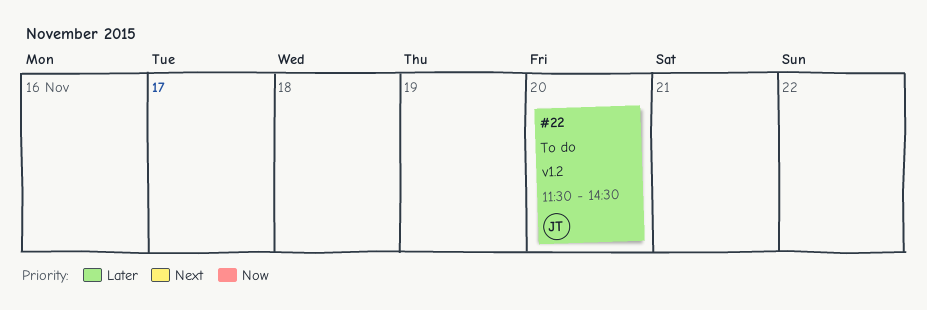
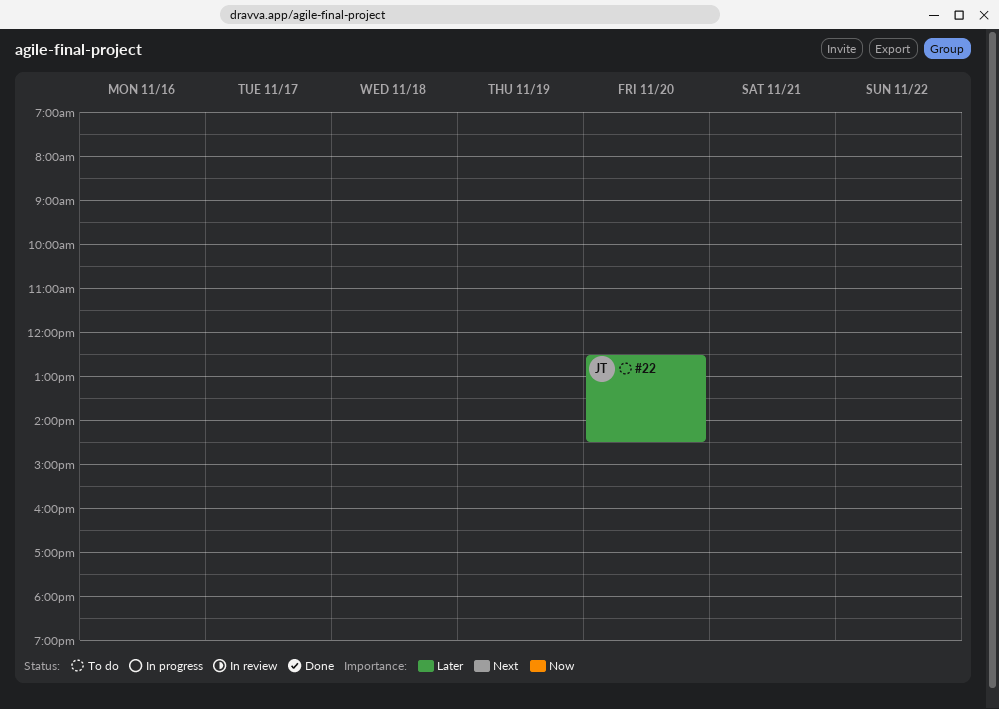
#22, begins: 11:30 -> 12:30

